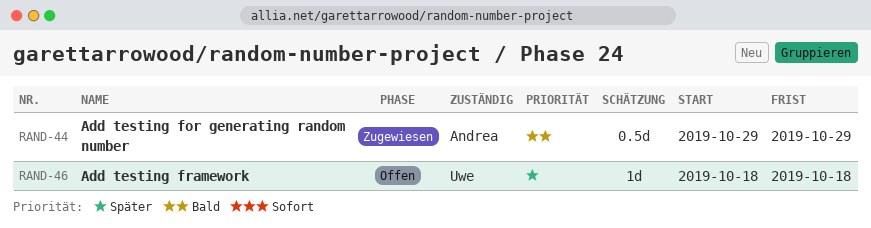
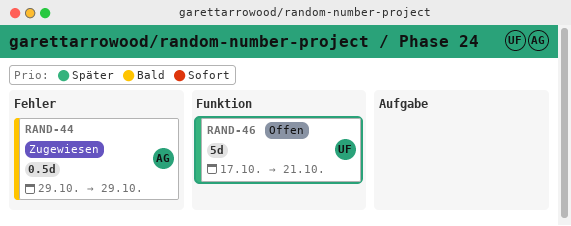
RAND-46, estimate: 1d -> 5d
RAND-46, start: Oct 18 -> Oct 17
RAND-46, due: Oct 18 -> Oct 21

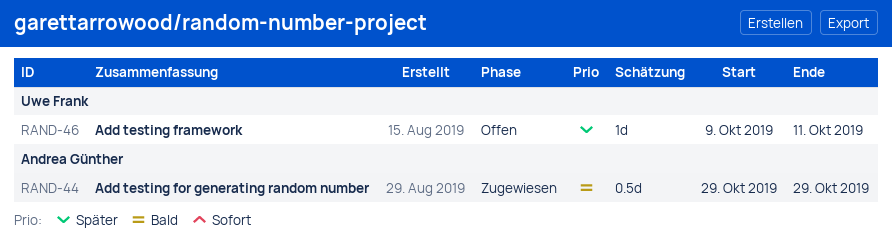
RAND-46, estimate: 5d -> 1d
RAND-46, start: Oct 17 -> Oct 9
RAND-46, due: Oct 21 -> Oct 11

